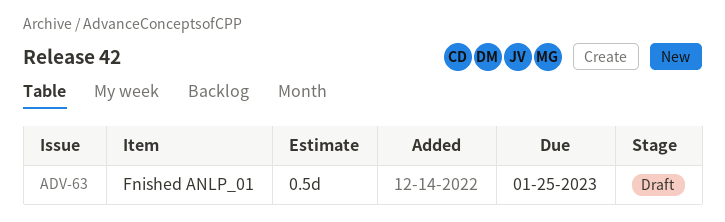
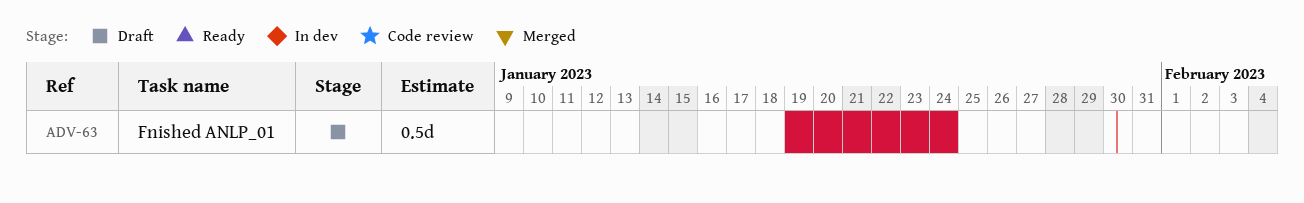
ADV-63, due: Jan 25 -> Jan 24

